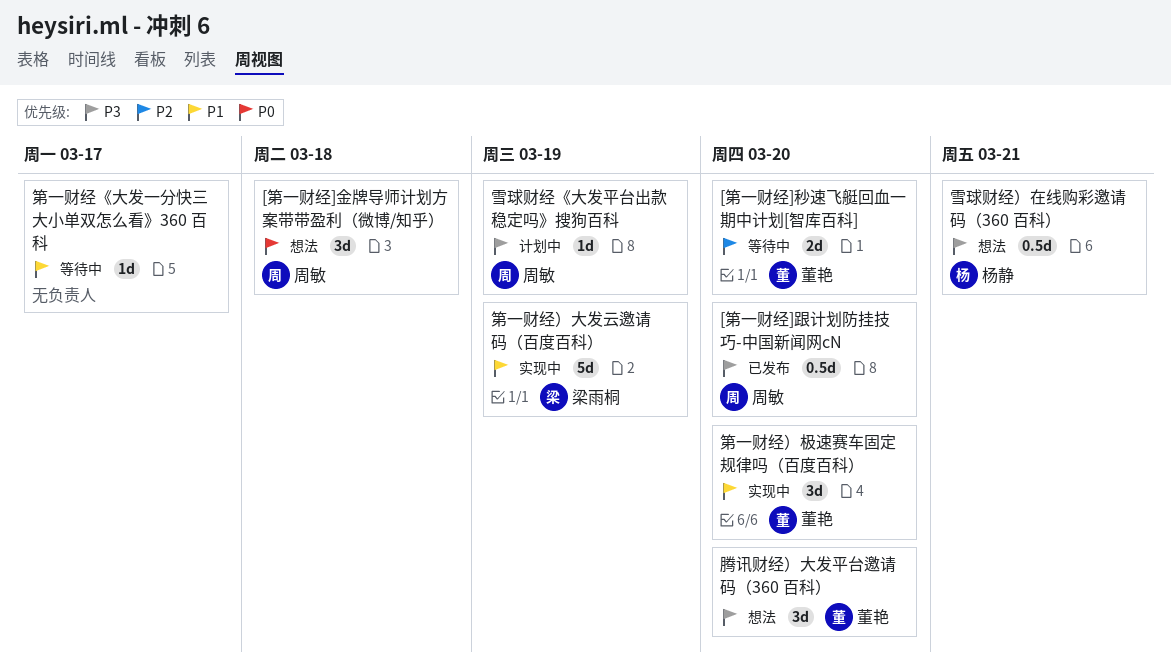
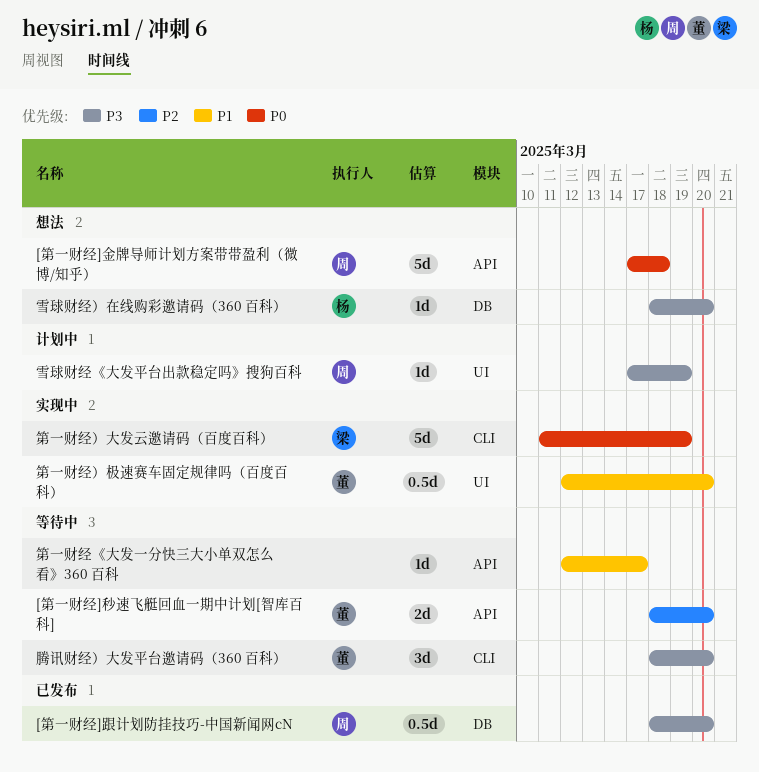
[第一财经]金牌导师计划方案带带盈利（微博/知乎）, estimate: 3d -> 5d
第一财经）大发云邀请码（百度百科）, priority: P1 -> P0
第一财经）极速赛车固定规律吗（百度百科）, estimate: 3d -> 0.5d
腾讯财经）大发平台邀请码（360 百科）, status: 想法 -> 等待中
雪球财经）在线购彩邀请码（360 百科）, estimate: 0.5d -> 1d
雪球财经）在线购彩邀请码（360 百科）, due: Mar 21 -> Mar 20

